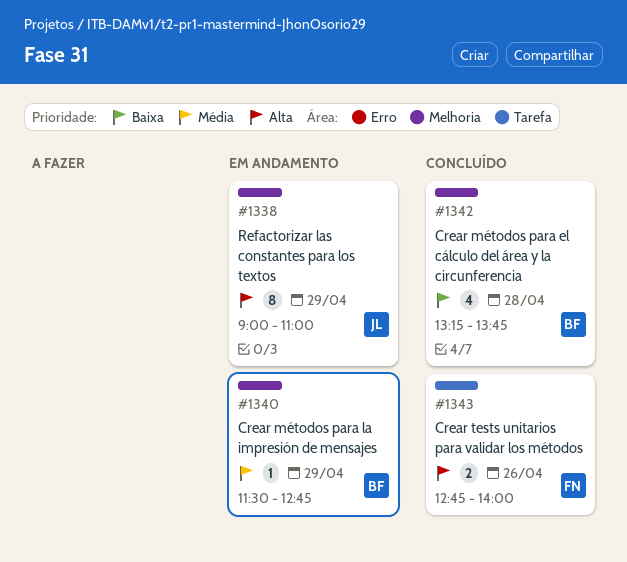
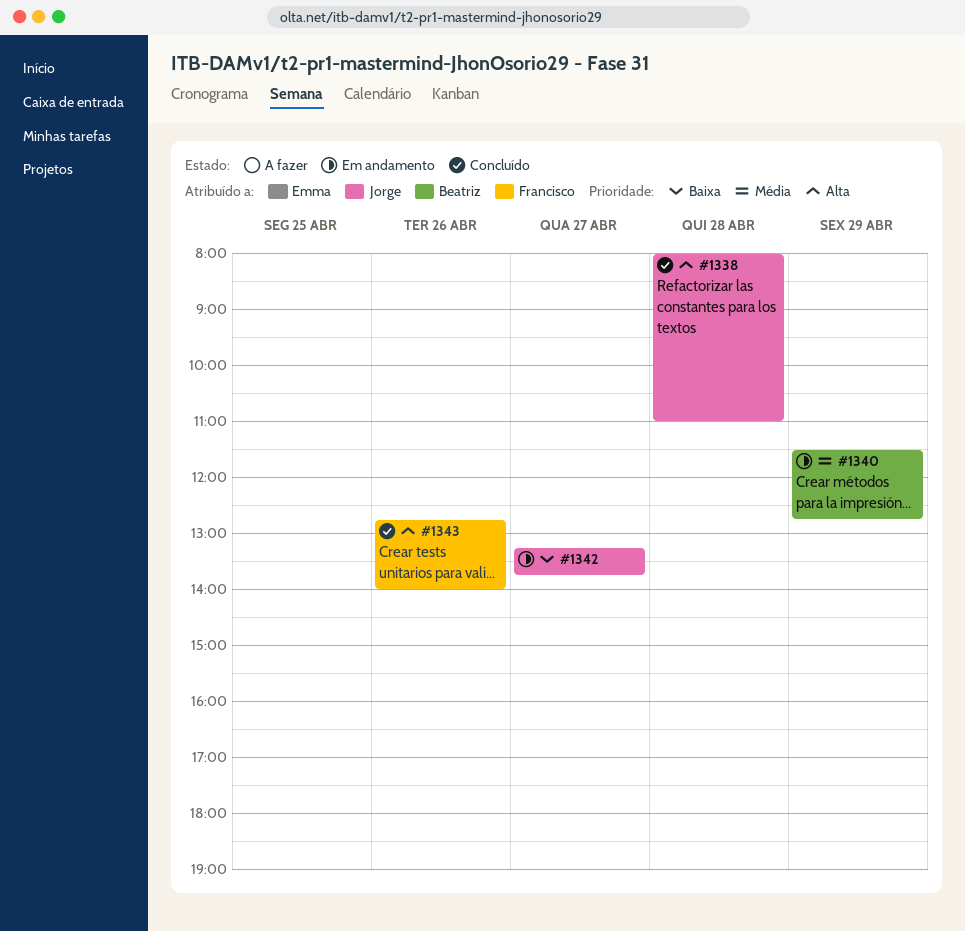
#1338, status: Em andamento -> Concluído
#1338, day: Apr 29 -> Apr 28
#1338, begins: 09:00 -> 08:00
#1342, status: Concluído -> Em andamento
#1342, owner: Beatriz -> Jorge
#1342, day: Apr 28 -> Apr 27

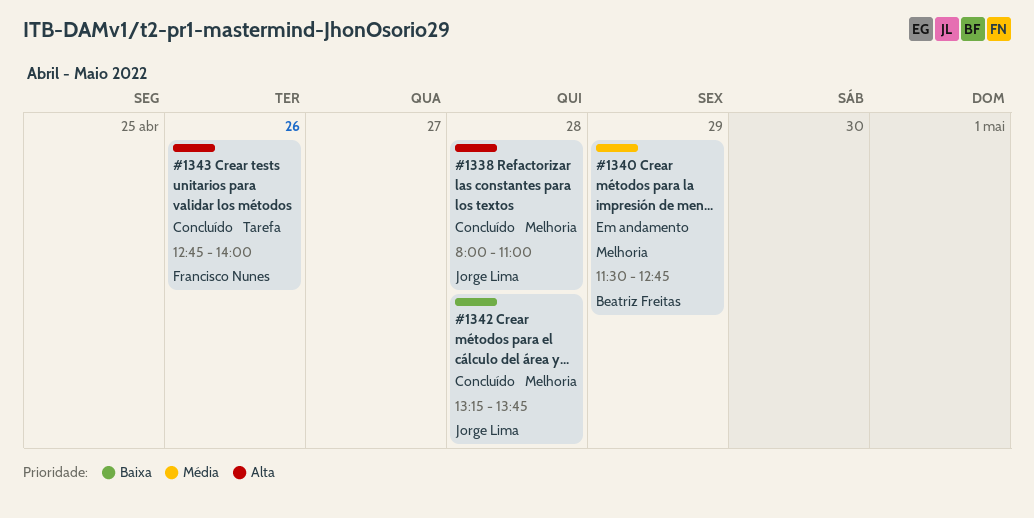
#1342, status: Em andamento -> Concluído
#1342, day: Apr 27 -> Apr 28

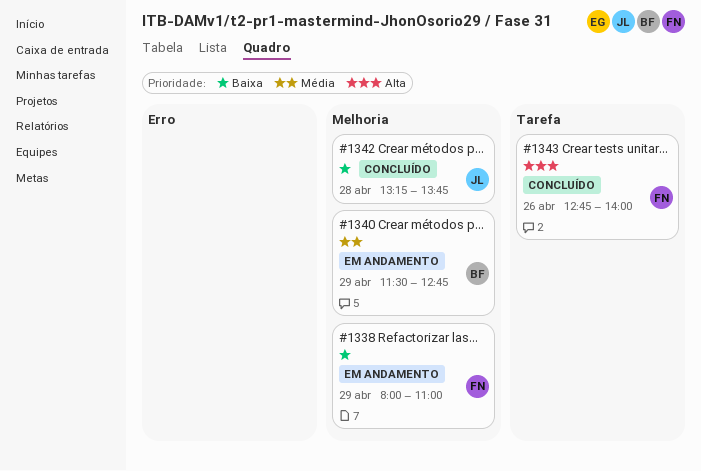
#1338, status: Concluído -> Em andamento
#1338, owner: Jorge Lima -> Francisco Nunes
#1338, priority: Alta -> Baixa
#1338, day: Apr 28 -> Apr 29

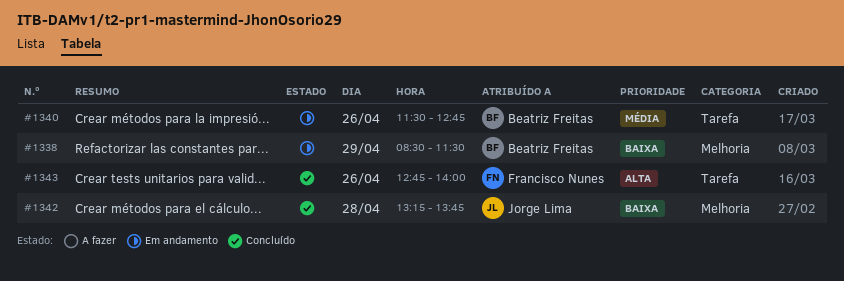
#1338, owner: Francisco Nunes -> Beatriz Freitas
#1338, begins: 08:00 -> 08:30
#1338, ends: 11:00 -> 11:30
#1340, label: Melhoria -> Tarefa
#1340, day: Apr 29 -> Apr 26

